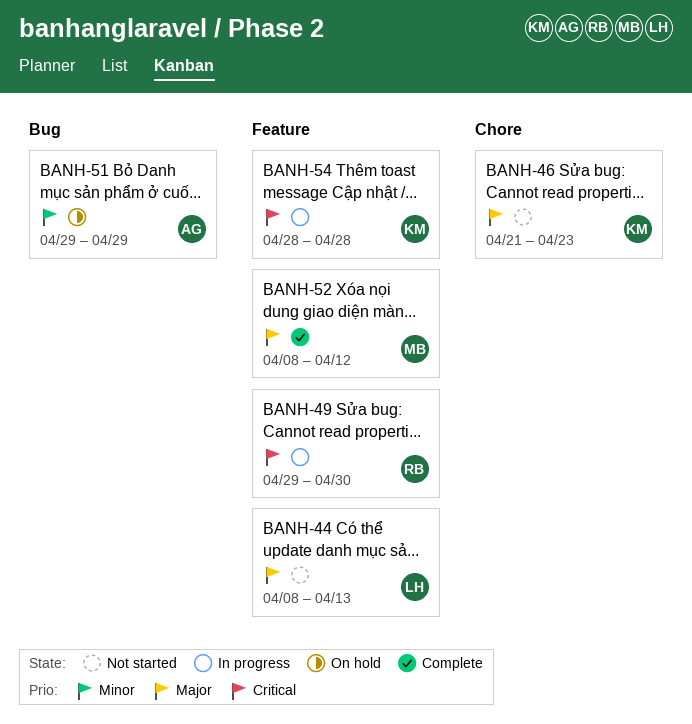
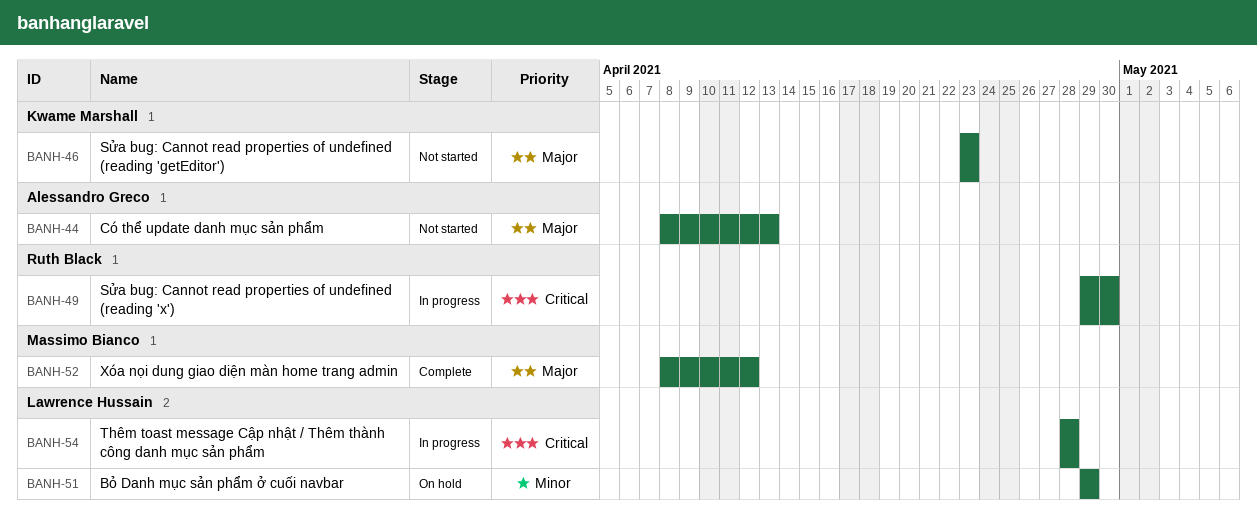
BANH-44, owner: Lawrence Hussain -> Alessandro Greco
BANH-46, start: Apr 21 -> Apr 23
BANH-51, owner: Alessandro Greco -> Lawrence Hussain
BANH-54, owner: Kwame Marshall -> Lawrence Hussain

